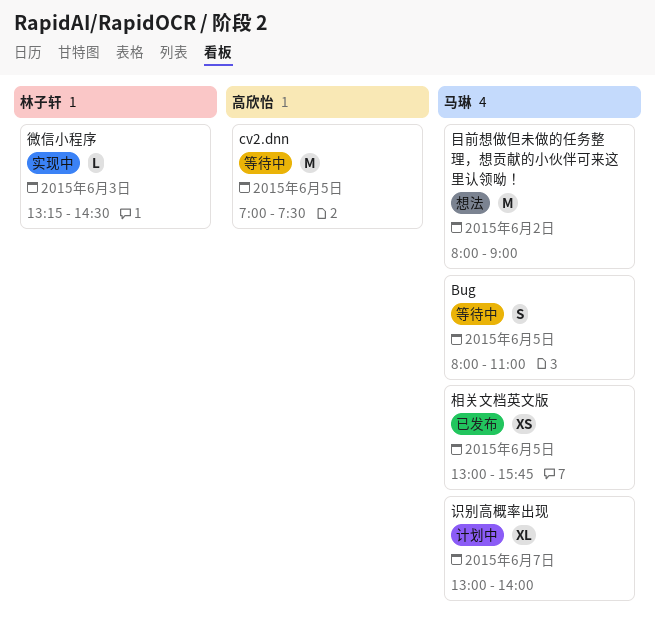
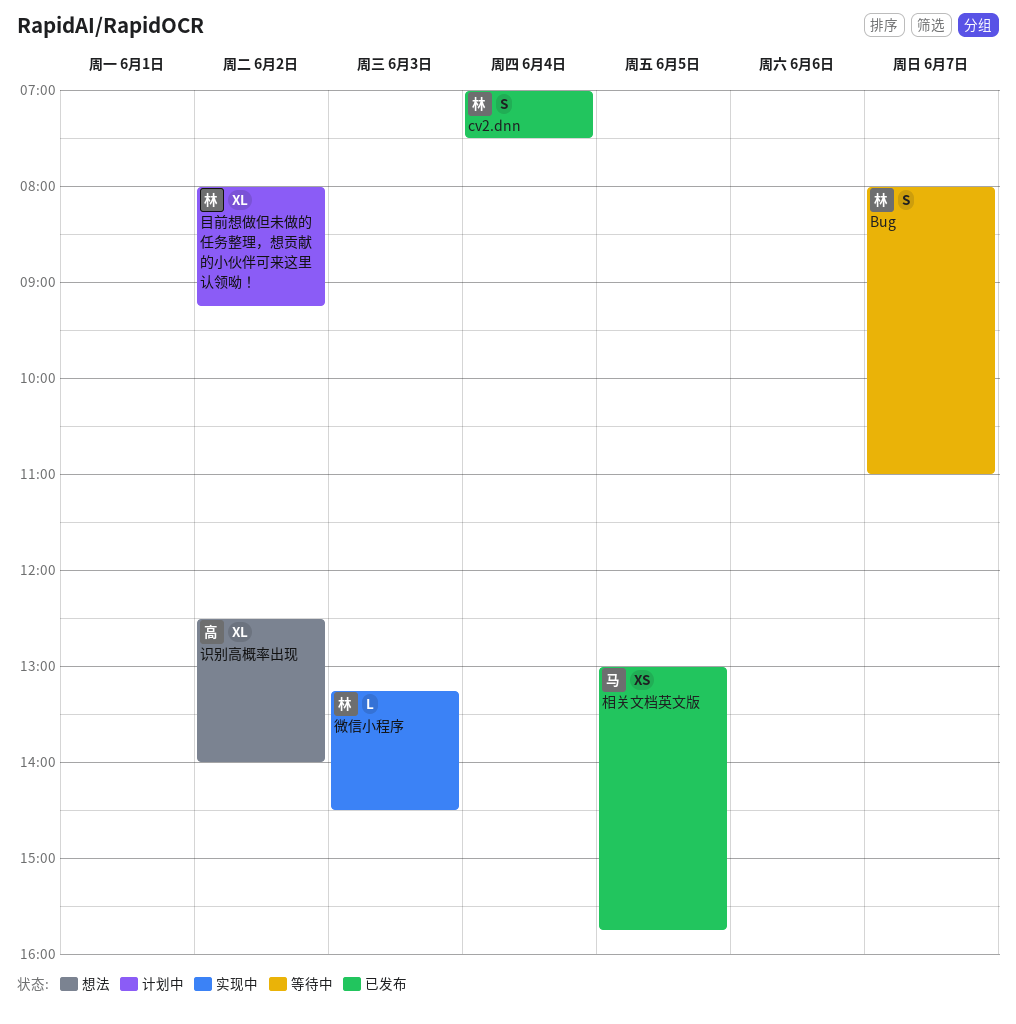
Bug, owner: 马琳 -> 林子轩
Bug, day: Jun 5 -> Jun 7
cv2.dnn, status: 等待中 -> 已发布
cv2.dnn, owner: 高欣怡 -> 林子轩
cv2.dnn, estimate: M -> S
cv2.dnn, day: Jun 5 -> Jun 4
目前想做但未做的任务整理，想贡献的小伙伴可来这里认领呦！, status: 想法 -> 计划中
目前想做但未做的任务整理，想贡献的小伙伴可来这里认领呦！, owner: 马琳 -> 林子轩
目前想做但未做的任务整理，想贡献的小伙伴可来这里认领呦！, estimate: M -> XL
目前想做但未做的任务整理，想贡献的小伙伴可来这里认领呦！, ends: 09:00 -> 09:15
识别高概率出现, status: 计划中 -> 想法
识别高概率出现, owner: 马琳 -> 高欣怡
识别高概率出现, day: Jun 7 -> Jun 2
识别高概率出现, begins: 13:00 -> 12:30

